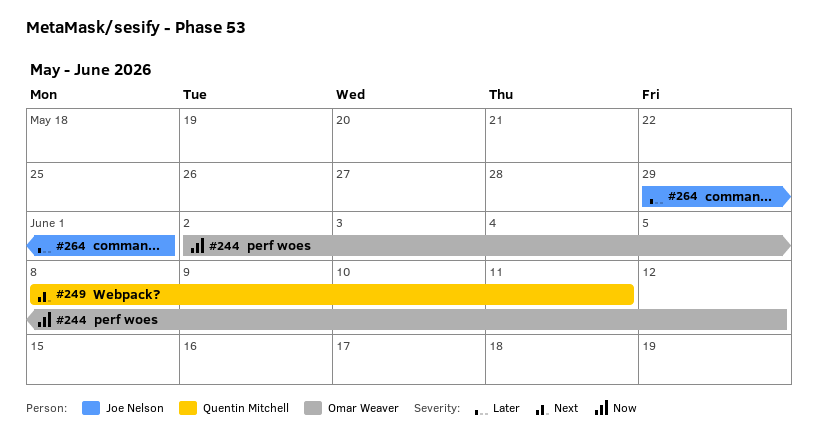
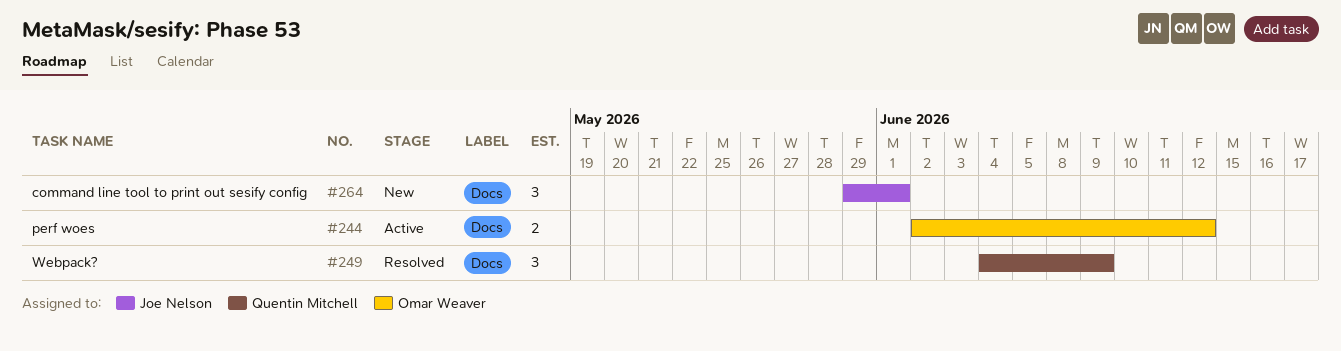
#249, start: Jun 8 -> Jun 4
#249, due: Jun 11 -> Jun 9

